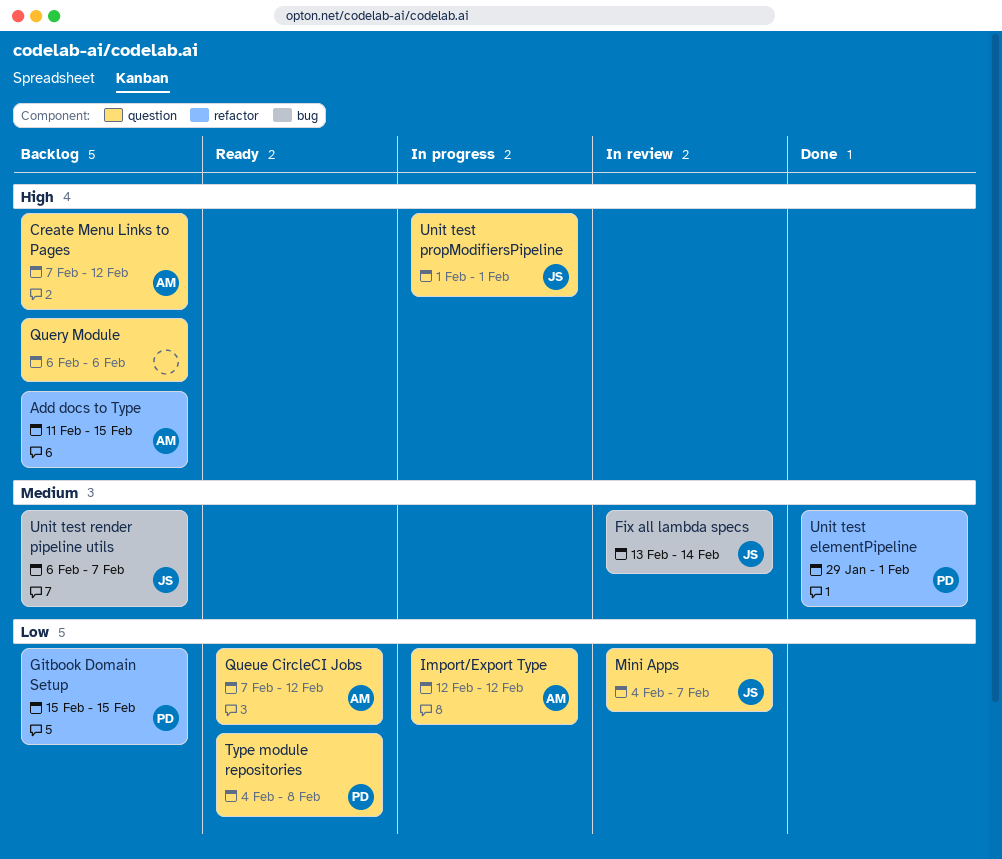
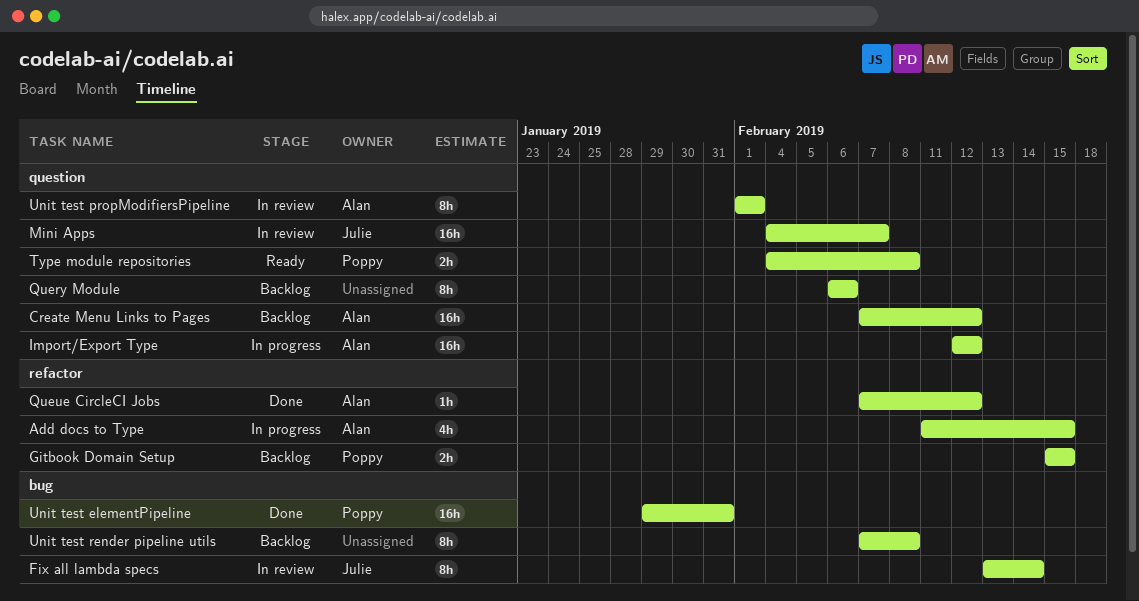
Add docs to Type, status: Backlog -> In progress
Queue CircleCI Jobs, status: Ready -> Done
Queue CircleCI Jobs, label: question -> refactor
Unit test elementPipeline, label: refactor -> bug
Unit test elementPipeline, due: Feb 1 -> Jan 31
Unit test propModifiersPipeline, status: In progress -> In review
Unit test propModifiersPipeline, owner: Julie -> Alan
Unit test render pipeline utils, owner: Julie -> none
Unit test render pipeline utils, start: Feb 6 -> Feb 7
Unit test render pipeline utils, due: Feb 7 -> Feb 8

